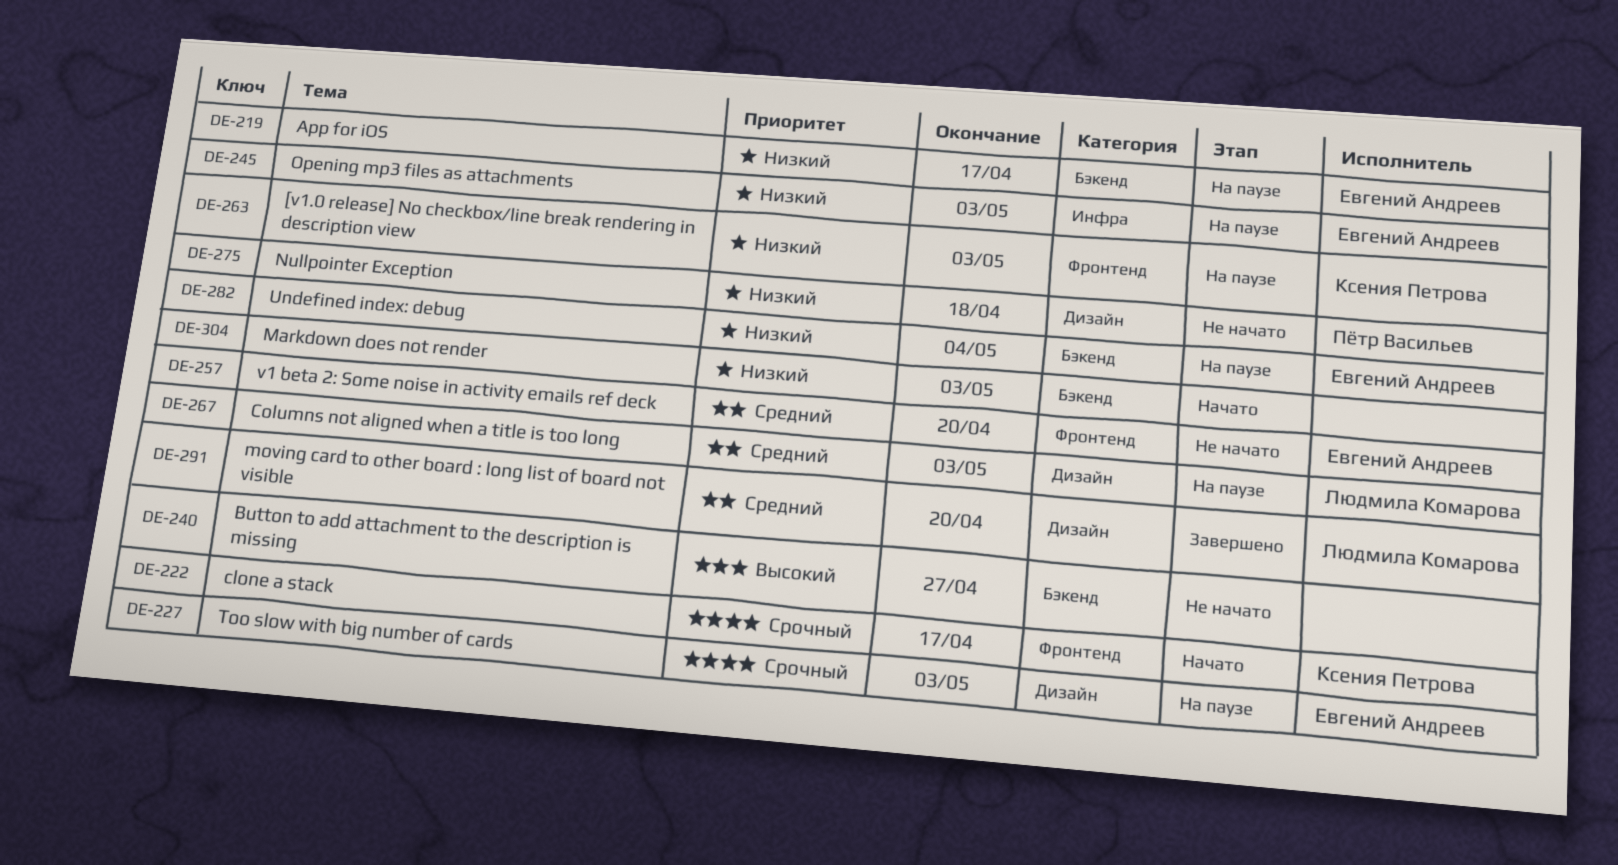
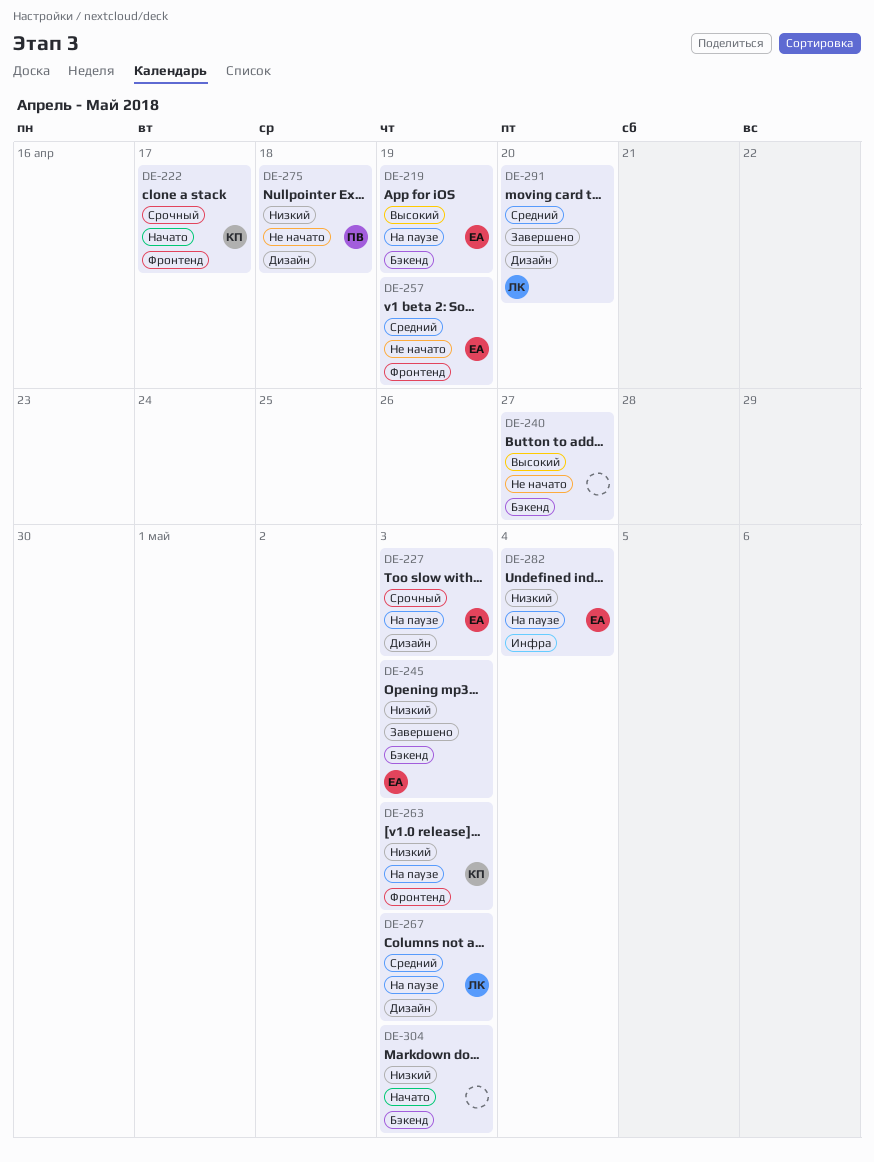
DE-219, priority: Низкий -> Высокий
DE-219, due: Apr 17 -> Apr 19
DE-245, status: На паузе -> Завершено
DE-245, label: Инфра -> Бэкенд
DE-257, due: Apr 20 -> Apr 19
DE-282, label: Бэкенд -> Инфра

